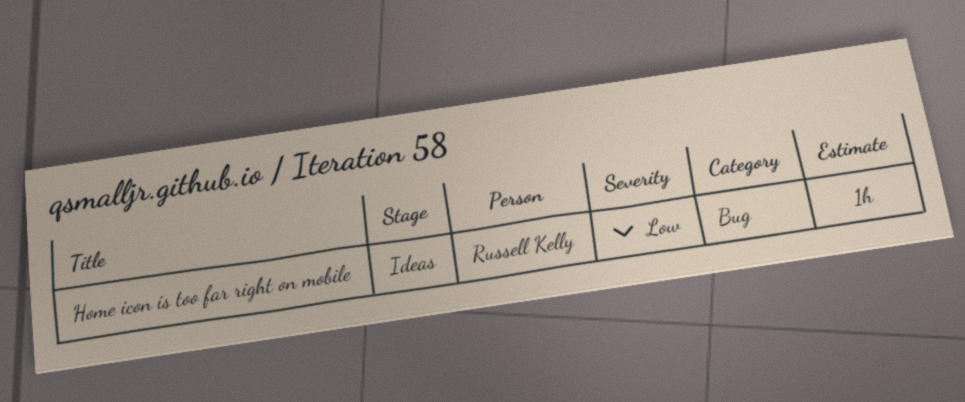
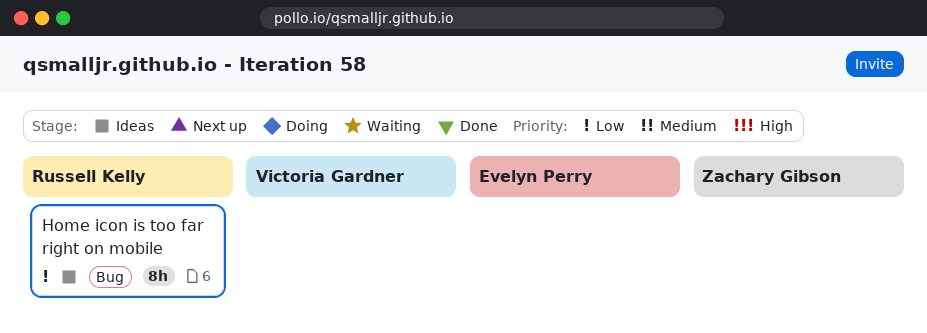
Home icon is too far right on mobile, estimate: 1h -> 8h

